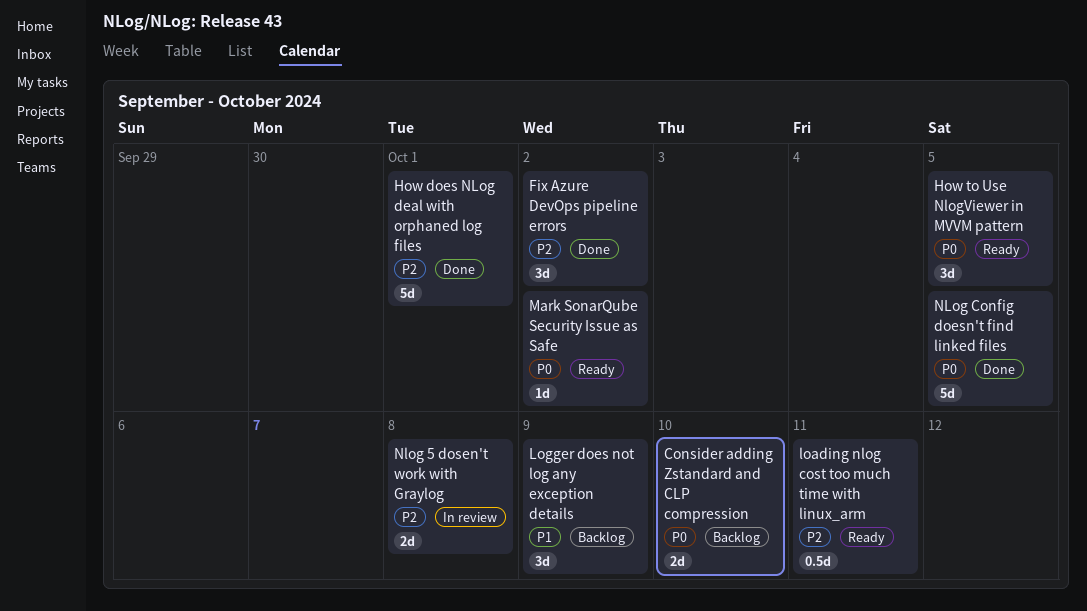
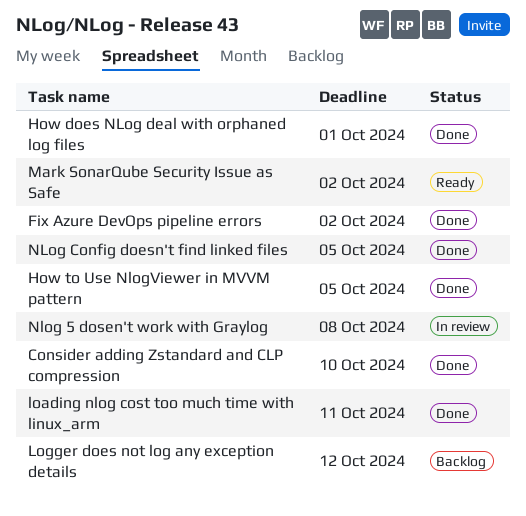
Consider adding Zstandard and CLP compression, status: Backlog -> Done
How to Use NlogViewer in MVVM pattern, status: Ready -> Done
loading nlog cost too much time with linux_arm, status: Ready -> Done
Logger does not log any exception details, due: Oct 9 -> Oct 12

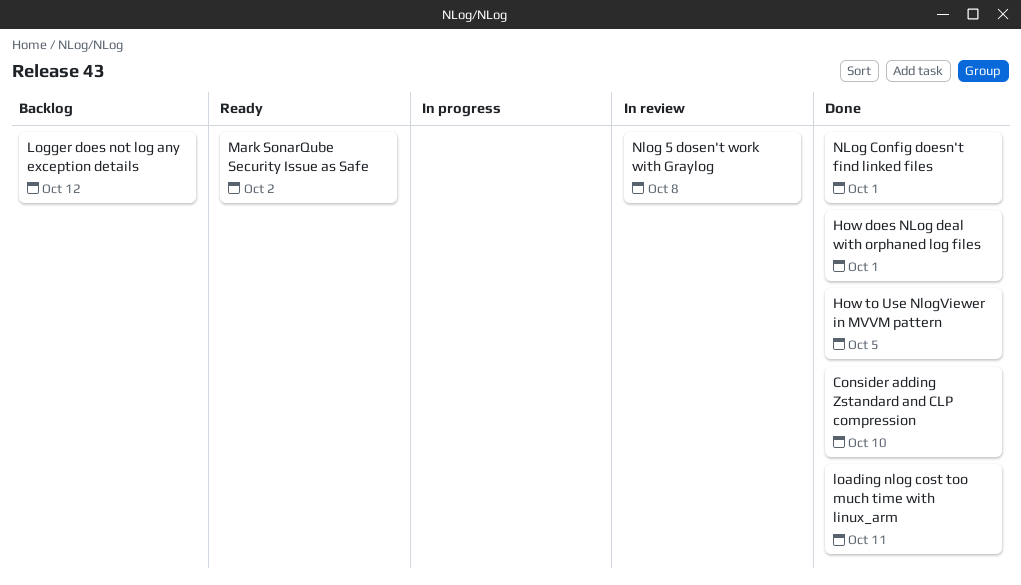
Fix Azure DevOps pipeline errors: present -> none
NLog Config doesn't find linked files, due: Oct 5 -> Oct 1

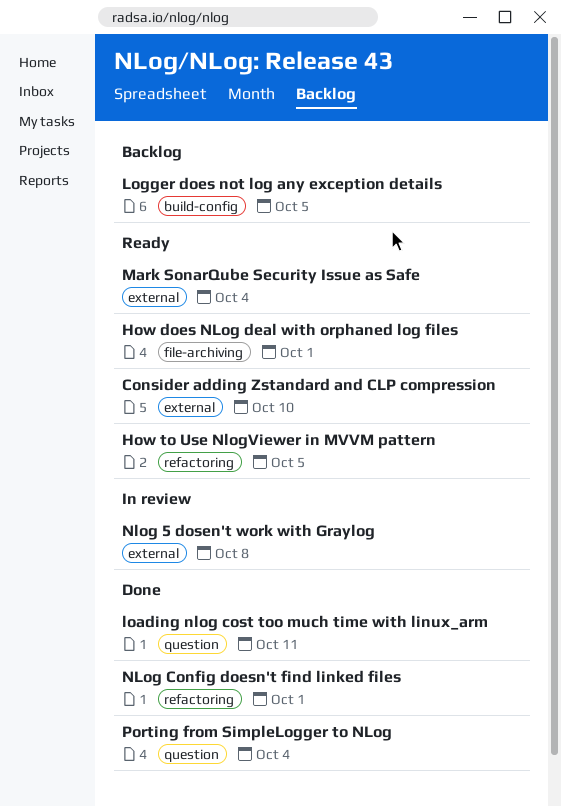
Consider adding Zstandard and CLP compression, status: Done -> Ready
How does NLog deal with orphaned log files, status: Done -> Ready
How to Use NlogViewer in MVVM pattern, status: Done -> Ready
Logger does not log any exception details, due: Oct 12 -> Oct 5
Mark SonarQube Security Issue as Safe, due: Oct 2 -> Oct 4
Porting from SimpleLogger to NLog: none -> present

